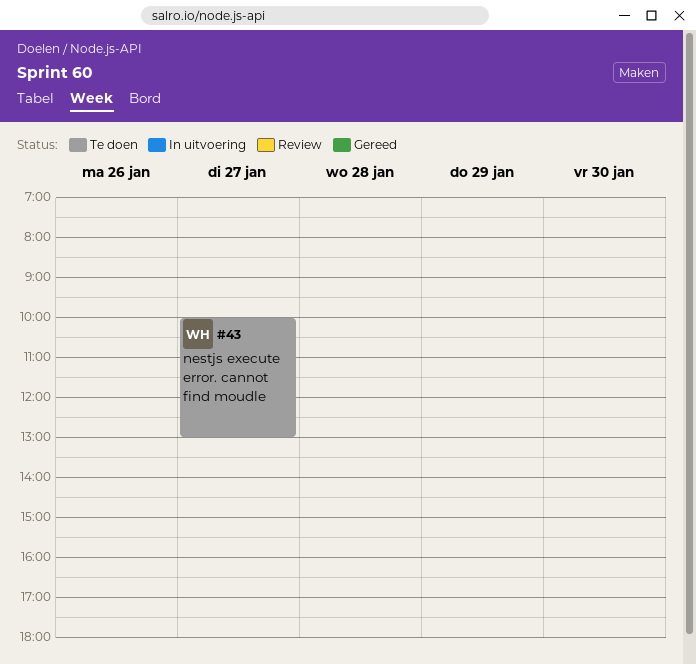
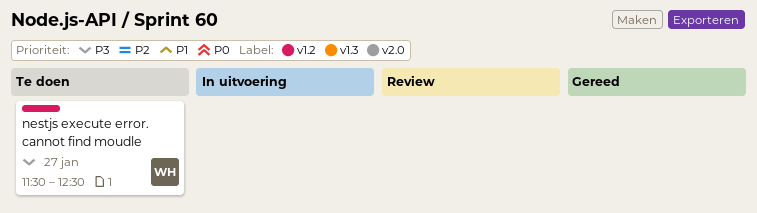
nestjs execute error. cannot find moudle, begins: 10:00 -> 11:30
nestjs execute error. cannot find moudle, ends: 13:00 -> 12:30

